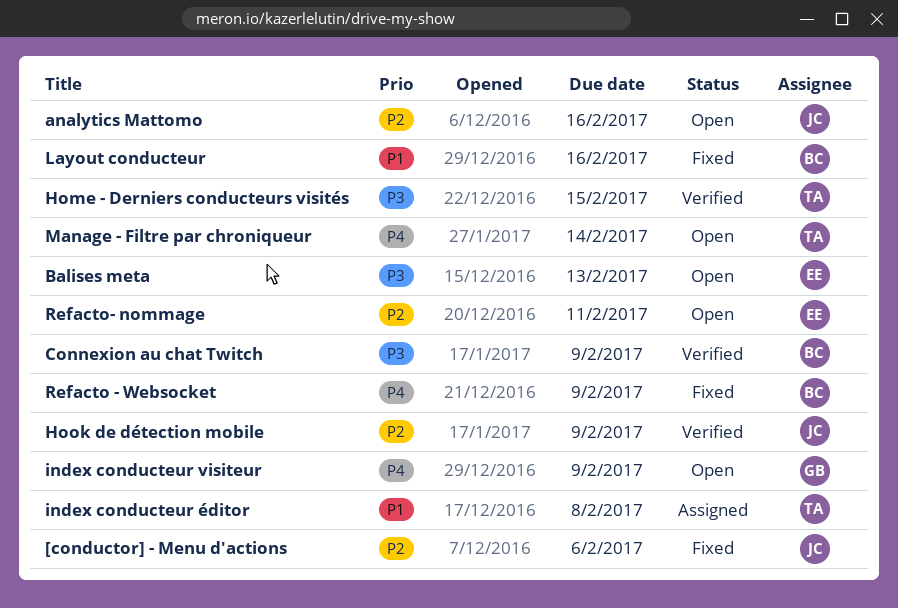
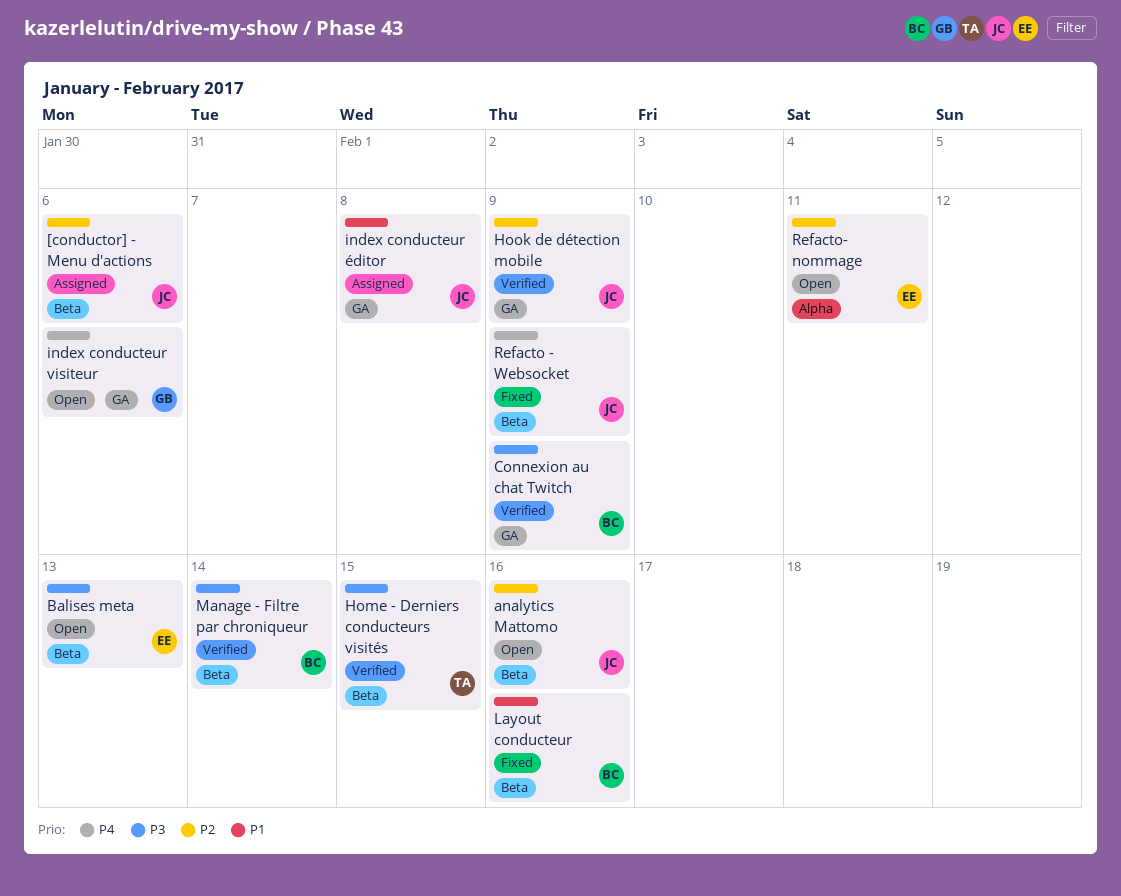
[conductor] - Menu d'actions, status: Fixed -> Assigned
index conducteur visiteur, due: Feb 9 -> Feb 6
index conducteur éditor, owner: TA -> JC
Manage - Filtre par chroniqueur, status: Open -> Verified
Manage - Filtre par chroniqueur, owner: TA -> BC
Manage - Filtre par chroniqueur, priority: P4 -> P3
Refacto - Websocket, owner: BC -> JC

